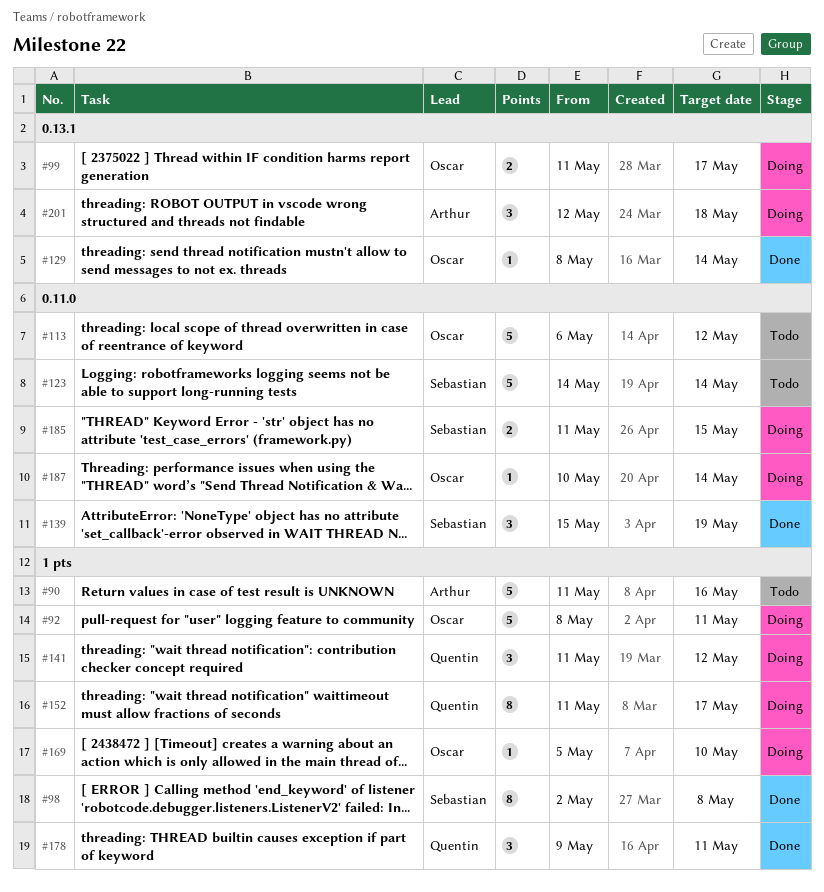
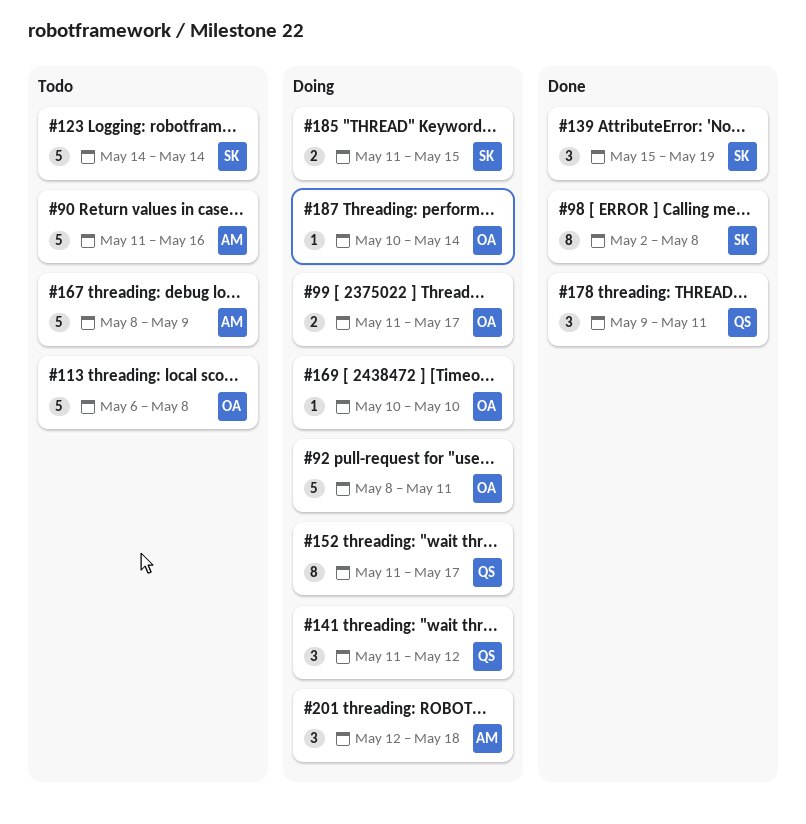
#113, due: May 12 -> May 8
#129: present -> none
#167: none -> present
#169, start: May 5 -> May 10

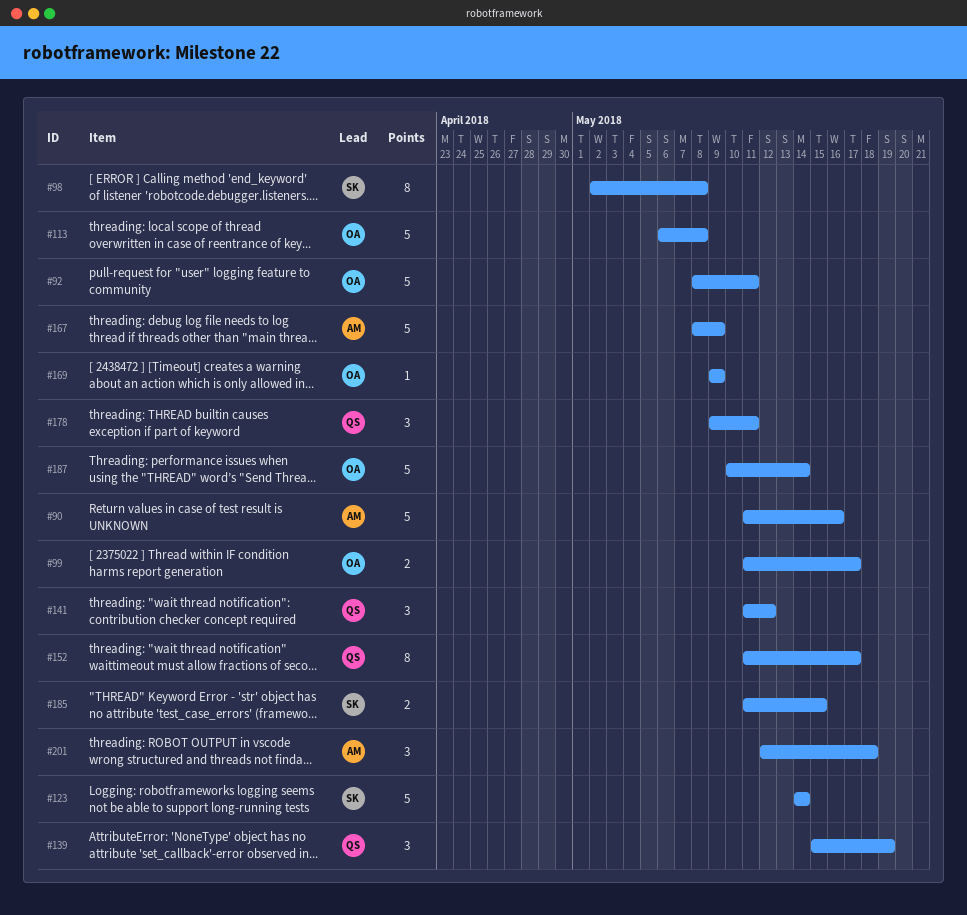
#139, owner: SK -> QS
#169, start: May 10 -> May 9
#169, due: May 10 -> May 9
#187, estimate: 1 -> 5

